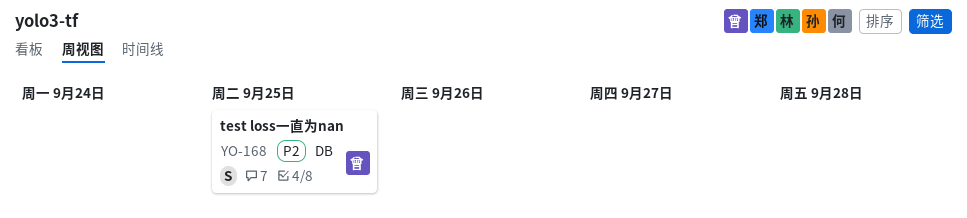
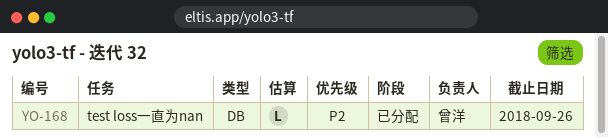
YO-168, estimate: S -> L
YO-168, due: Sep 25 -> Sep 26

